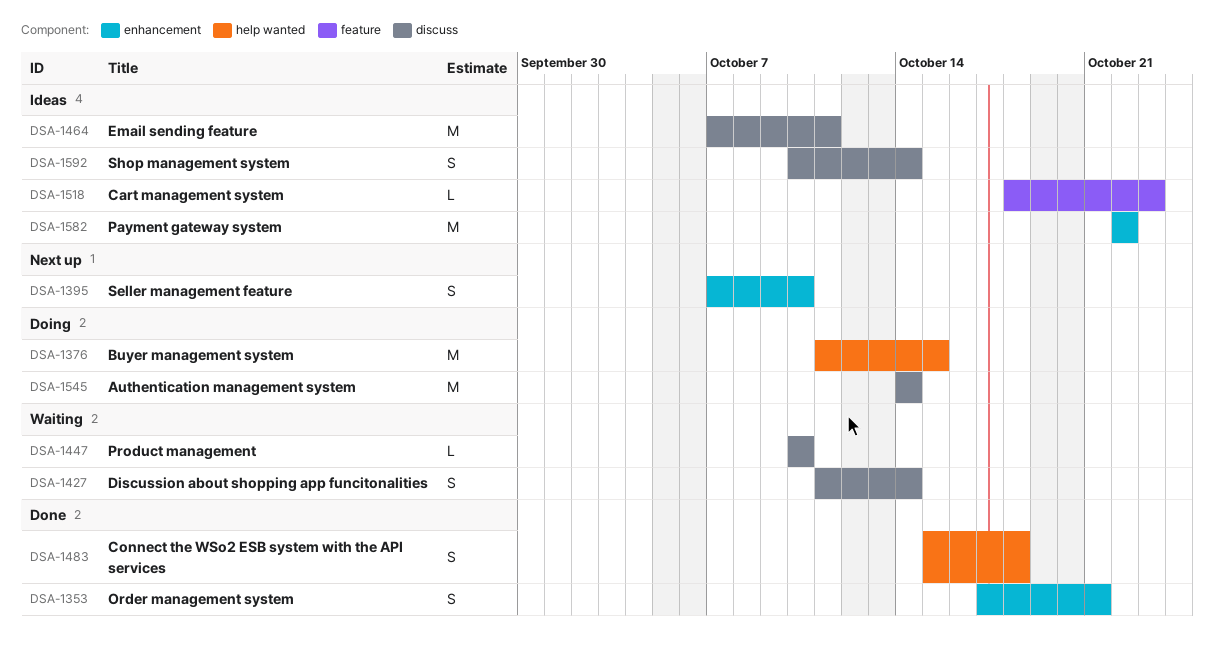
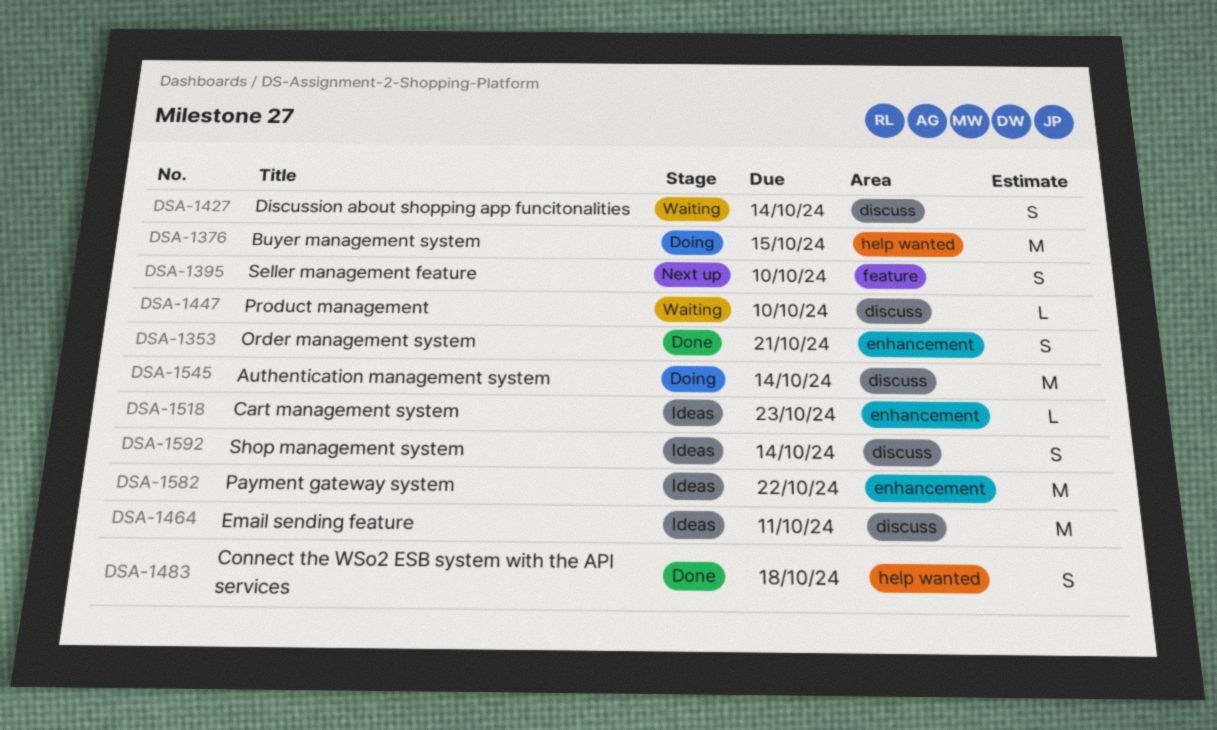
DSA-1395, label: enhancement -> feature
DSA-1518, label: feature -> enhancement

